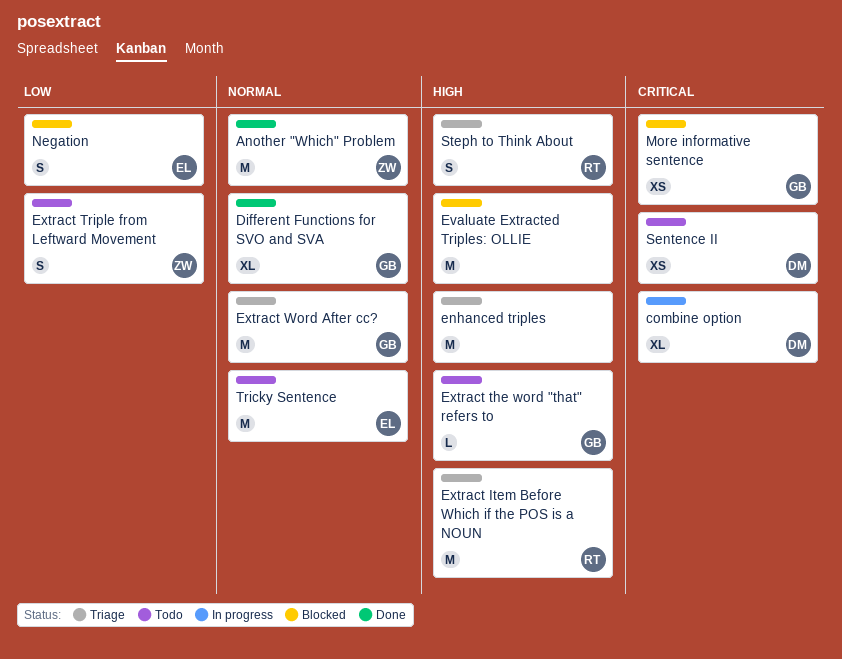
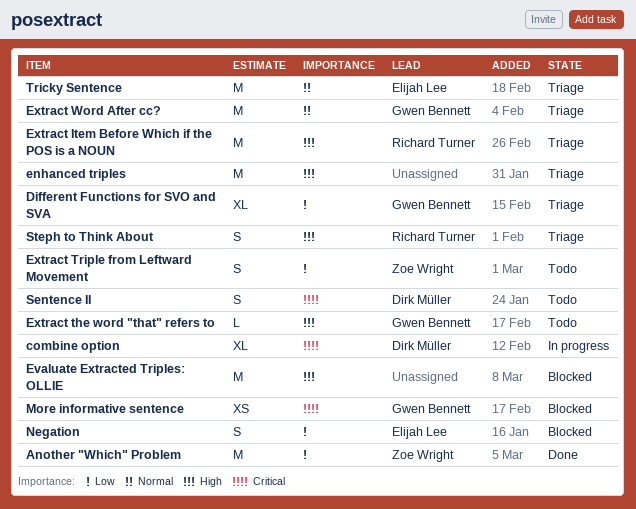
Another "Which" Problem, priority: Normal -> Low
Different Functions for SVO and SVA, status: Done -> Triage
Different Functions for SVO and SVA, priority: Normal -> Low
Sentence II, estimate: XS -> S
Tricky Sentence, status: Todo -> Triage

